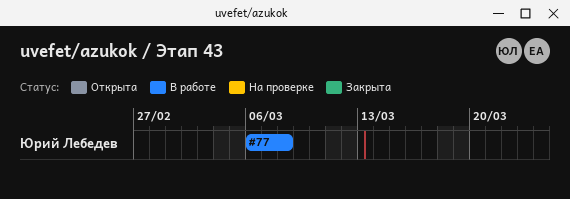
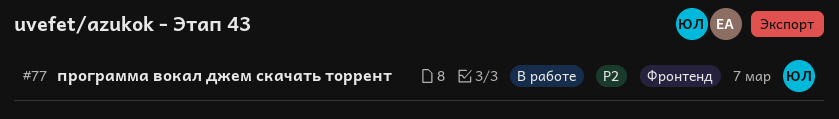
#77, due: Mar 8 -> Mar 7

